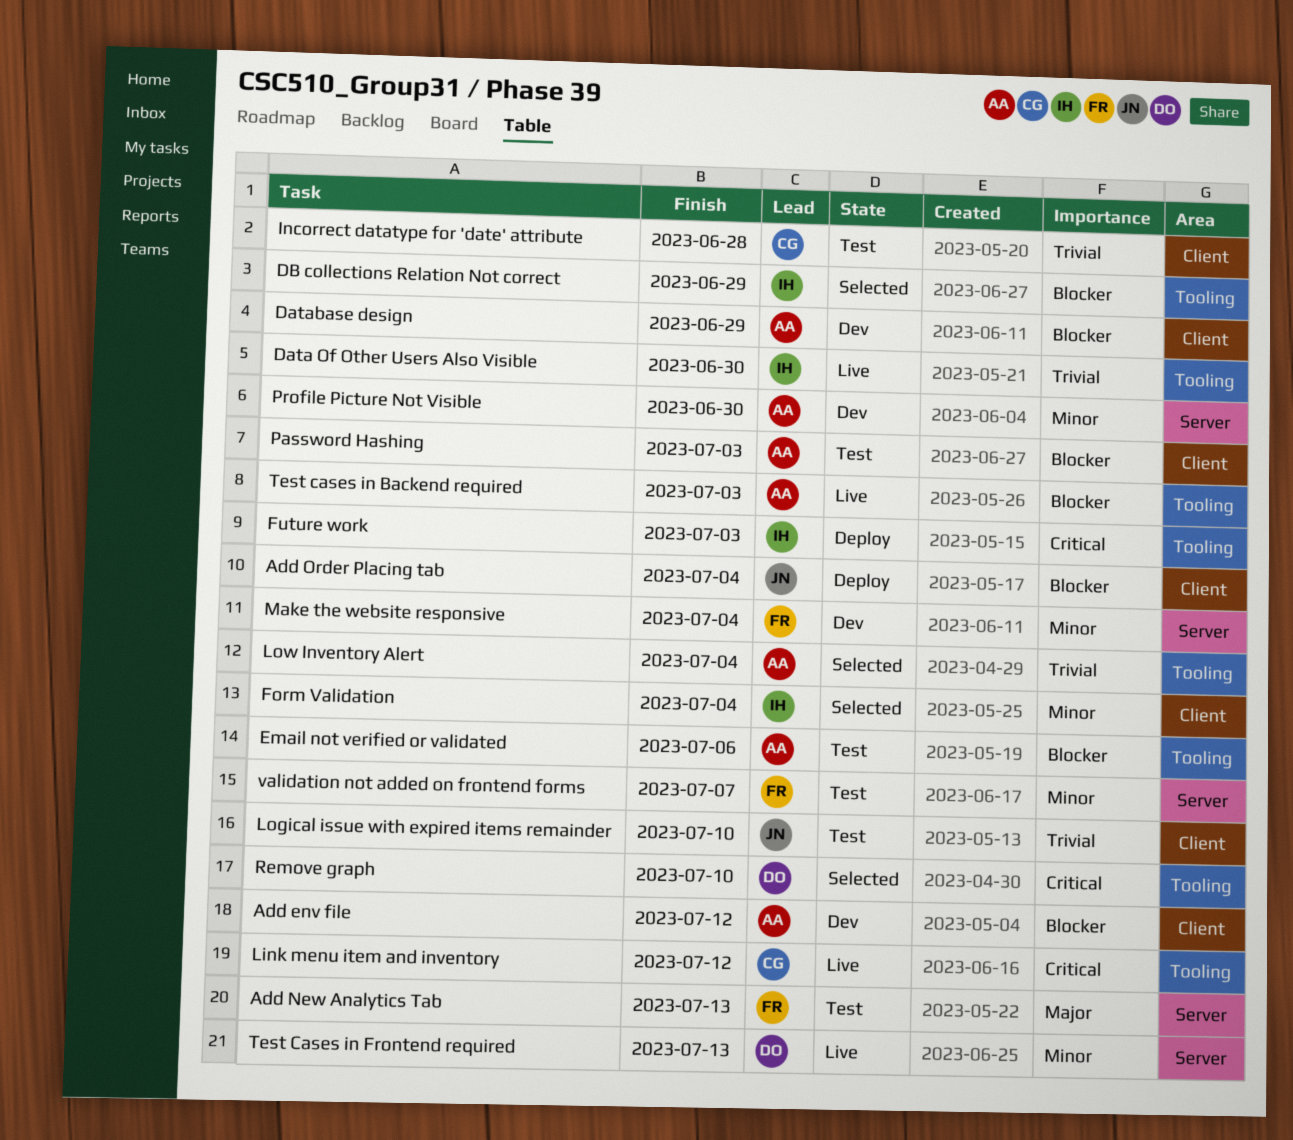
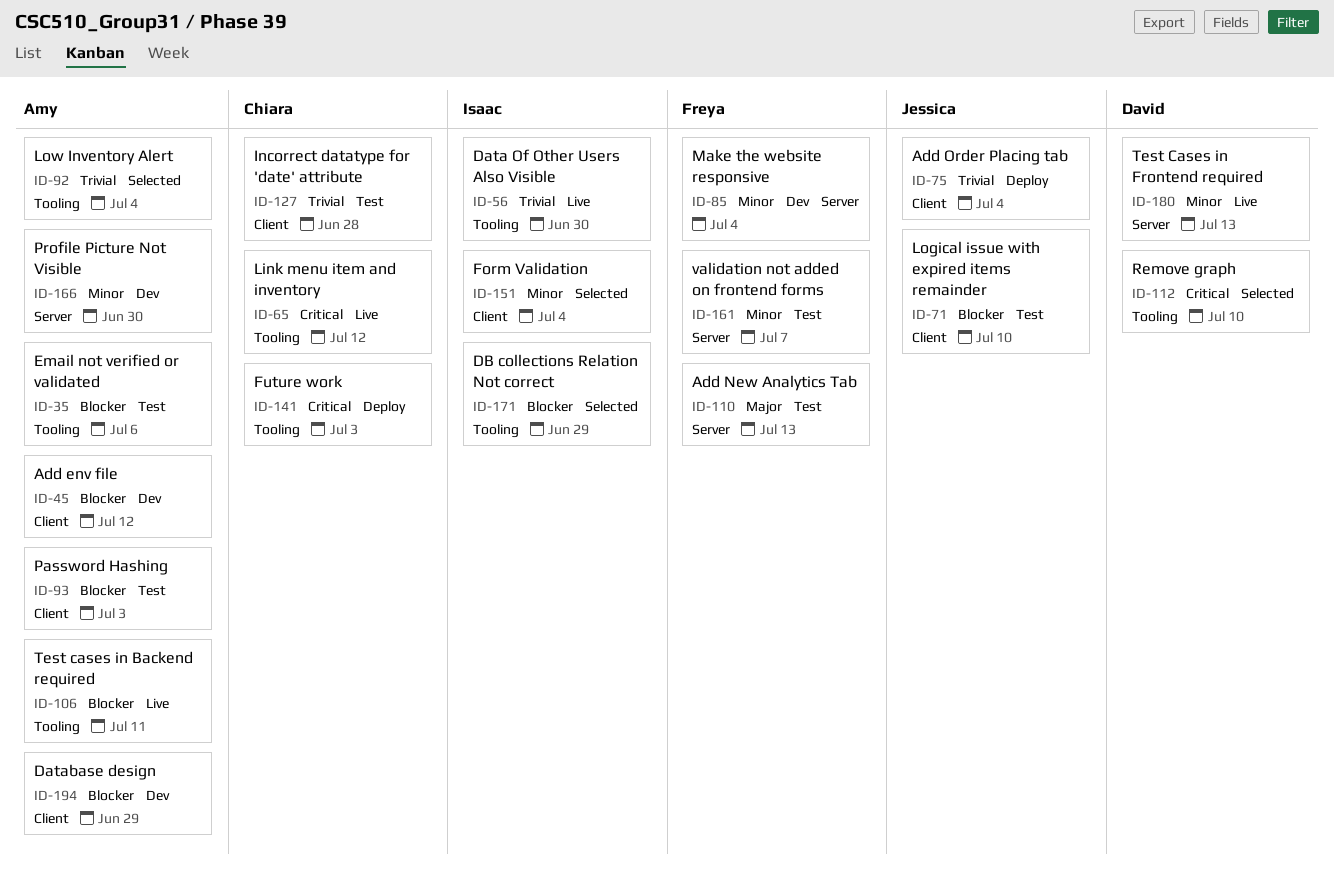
Add Order Placing tab, priority: Blocker -> Trivial
Future work, owner: Isaac -> Chiara
Logical issue with expired items remainder, priority: Trivial -> Blocker
Test cases in Backend required, due: Jul 3 -> Jul 11

